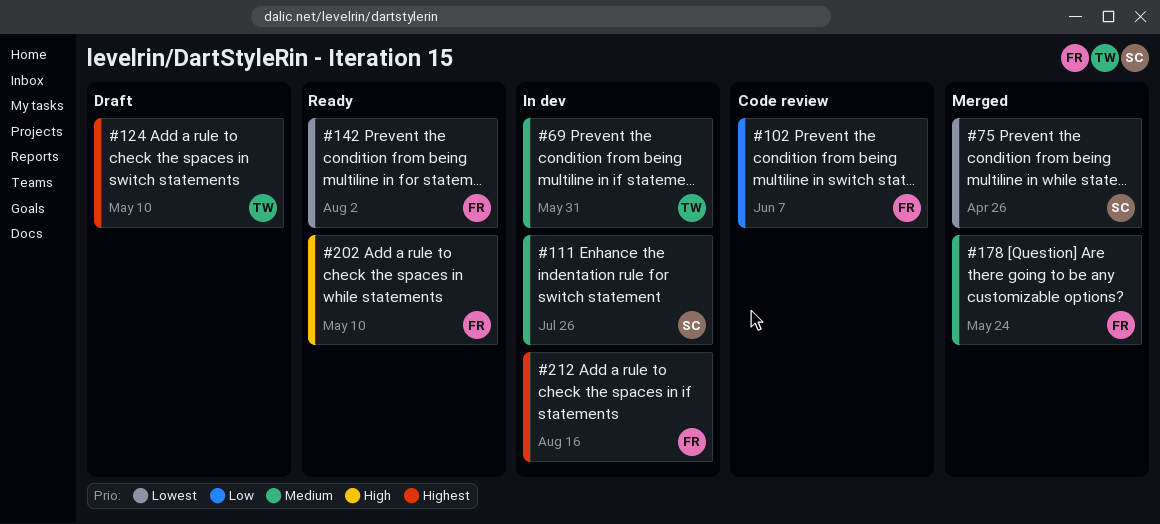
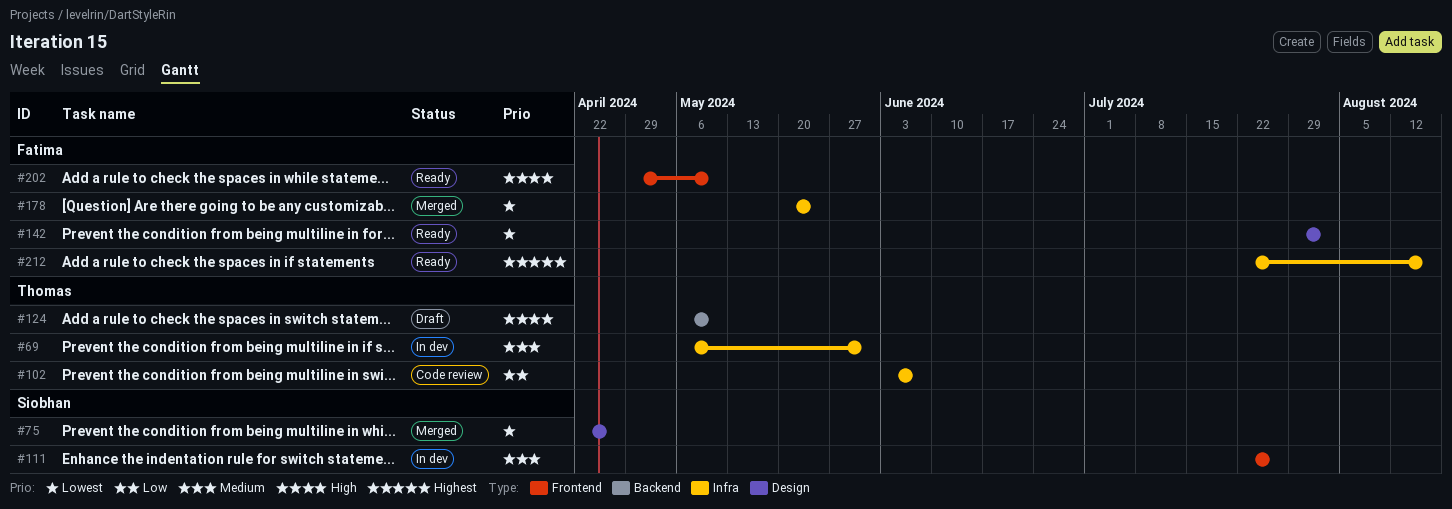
#102, owner: Fatima -> Thomas
#124, priority: Highest -> High
#178, priority: Medium -> Lowest
#212, status: In dev -> Ready

